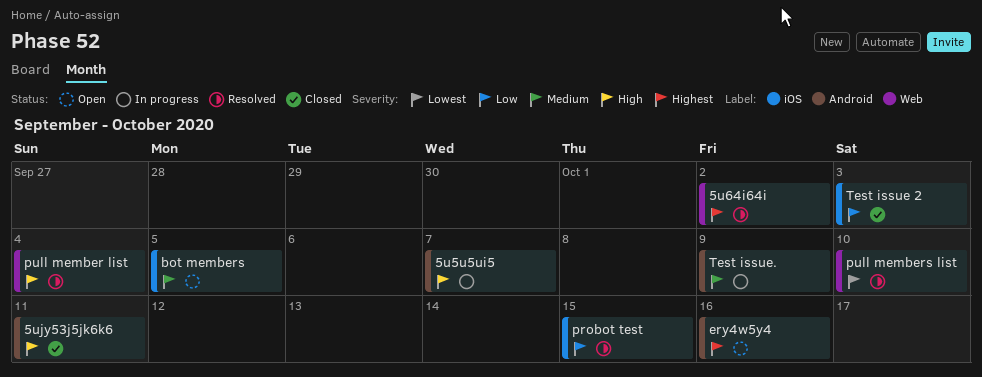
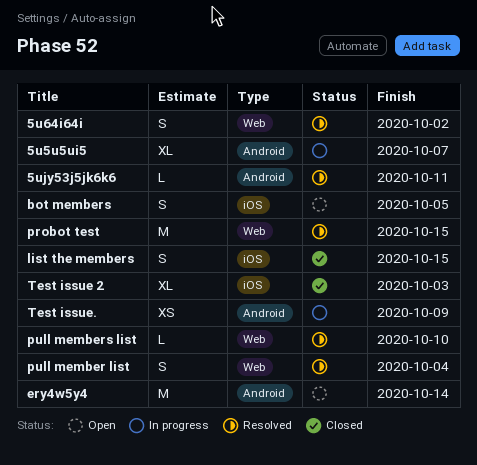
5ujy53j5jk6k6, status: Closed -> Resolved
ery4w5y4, due: Oct 16 -> Oct 14
list the members: none -> present
probot test, label: iOS -> Web

